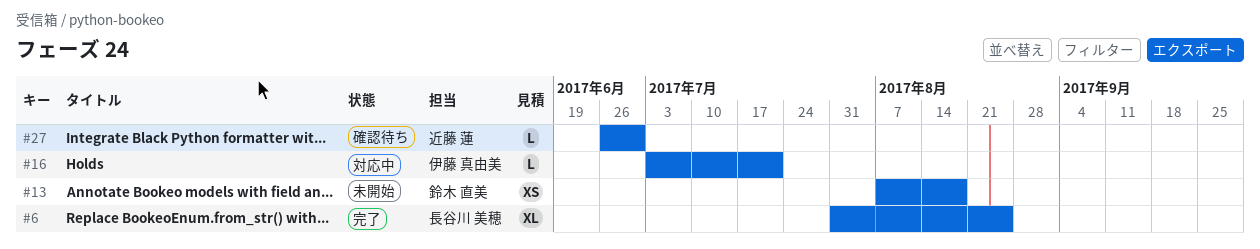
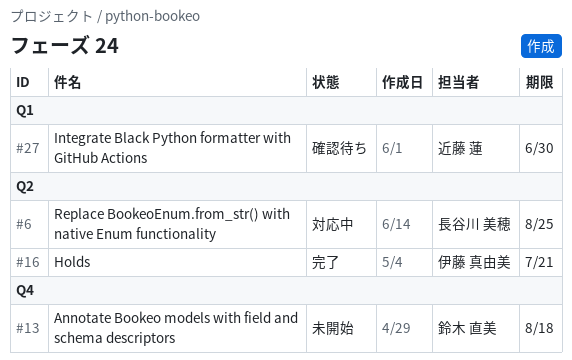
#6, status: 完了 -> 対応中
#16, status: 対応中 -> 完了

